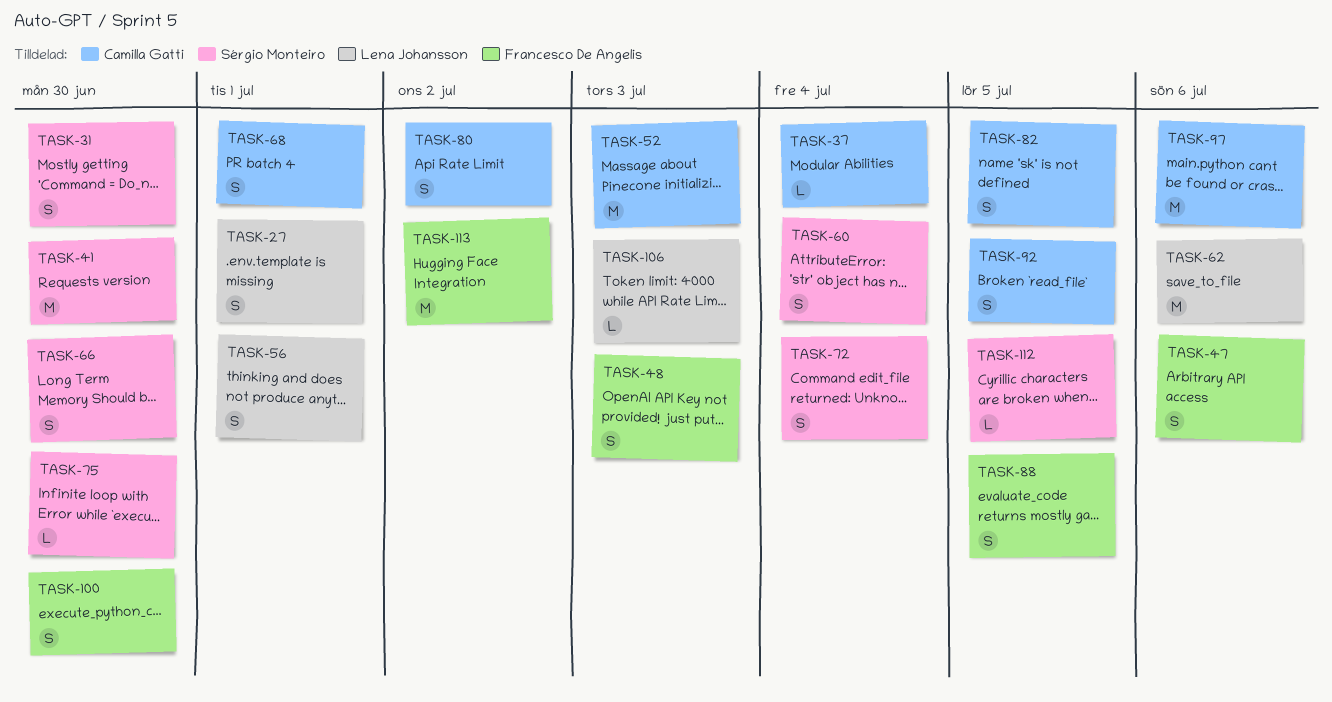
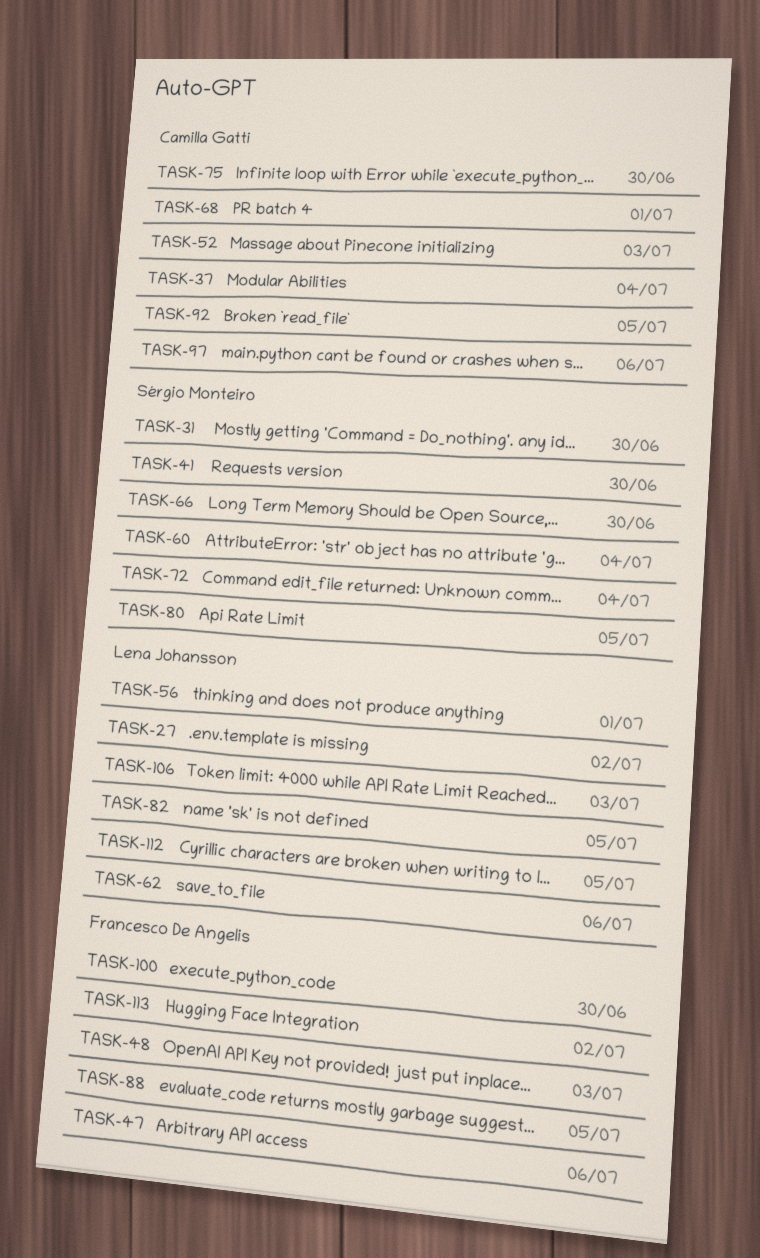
TASK-27, due: Jul 1 -> Jul 2
TASK-75, owner: Sérgio Monteiro -> Camilla Gatti
TASK-80, owner: Camilla Gatti -> Sérgio Monteiro
TASK-80, due: Jul 2 -> Jul 5
TASK-82, owner: Camilla Gatti -> Lena Johansson
TASK-112, owner: Sérgio Monteiro -> Lena Johansson

